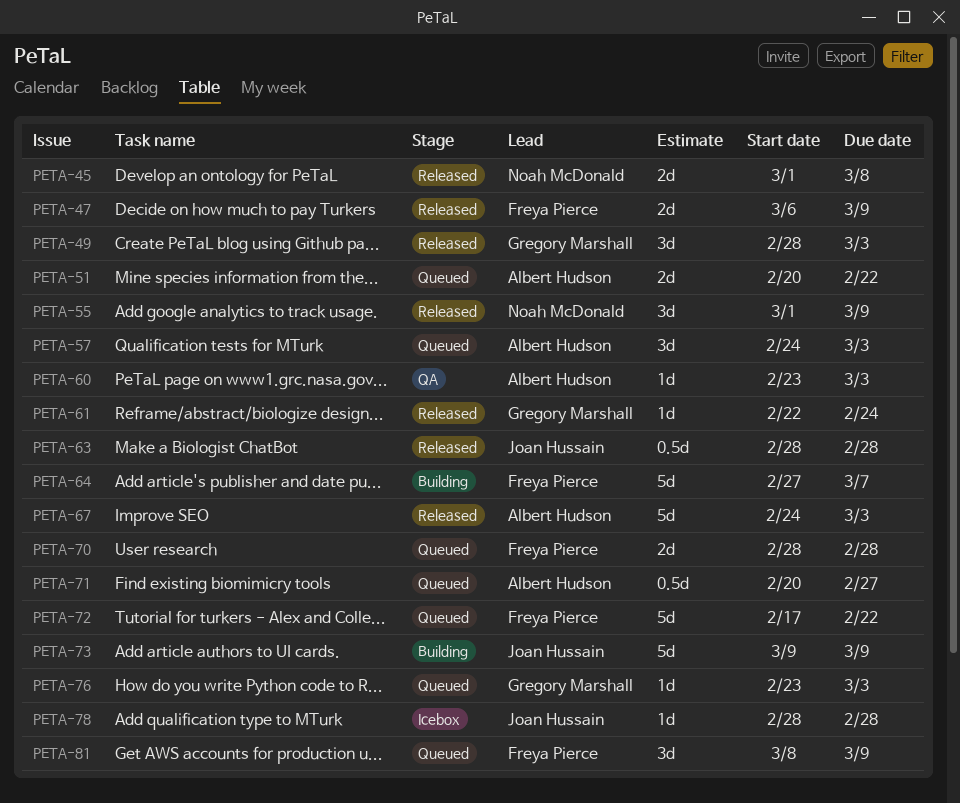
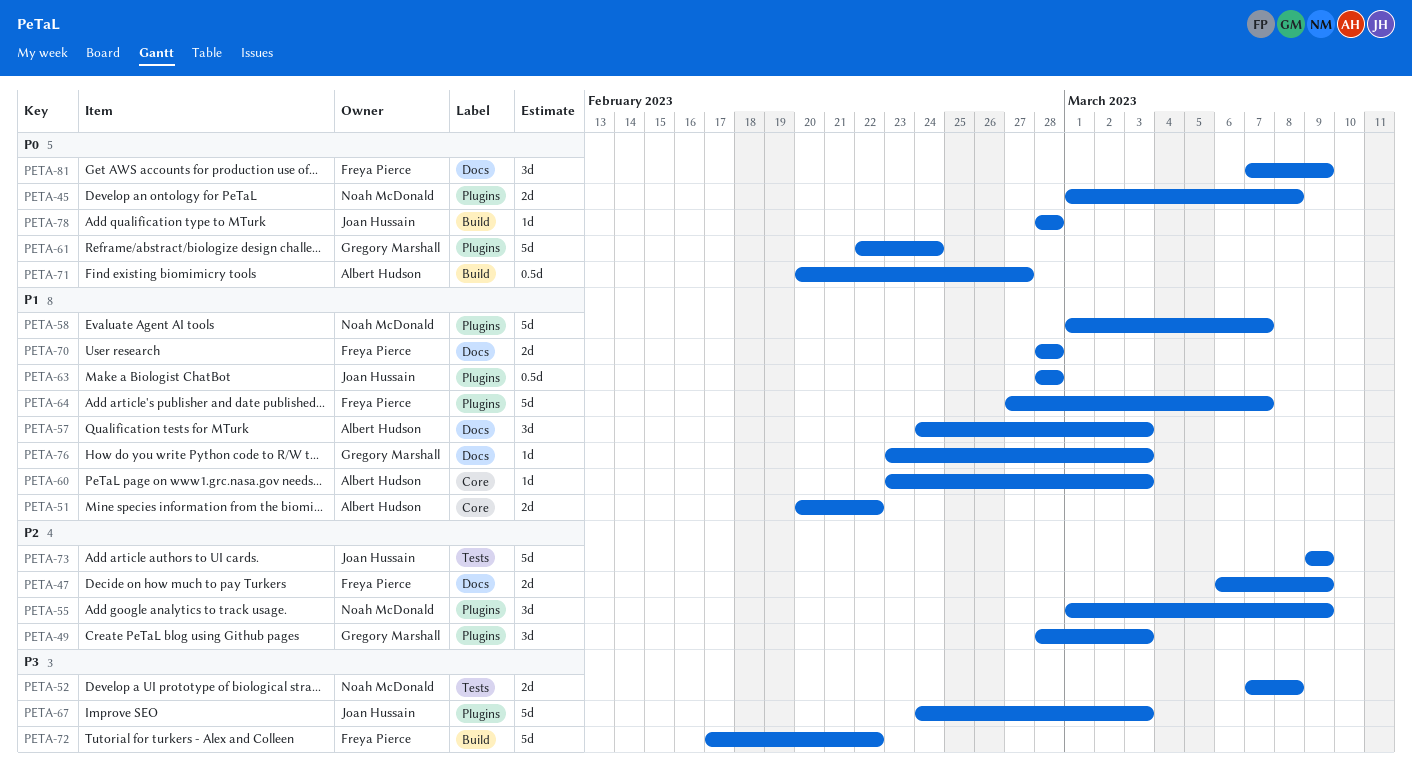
PETA-52: none -> present
PETA-58: none -> present
PETA-61, estimate: 1d -> 5d
PETA-67, owner: Albert Hudson -> Joan Hussain
PETA-81, start: Mar 8 -> Mar 7

